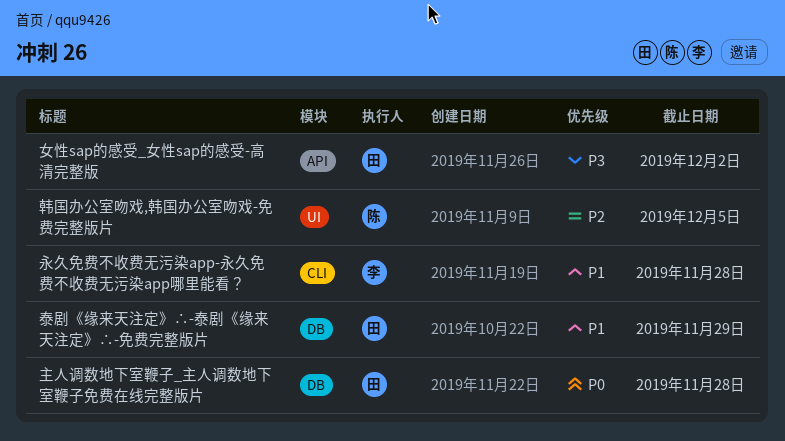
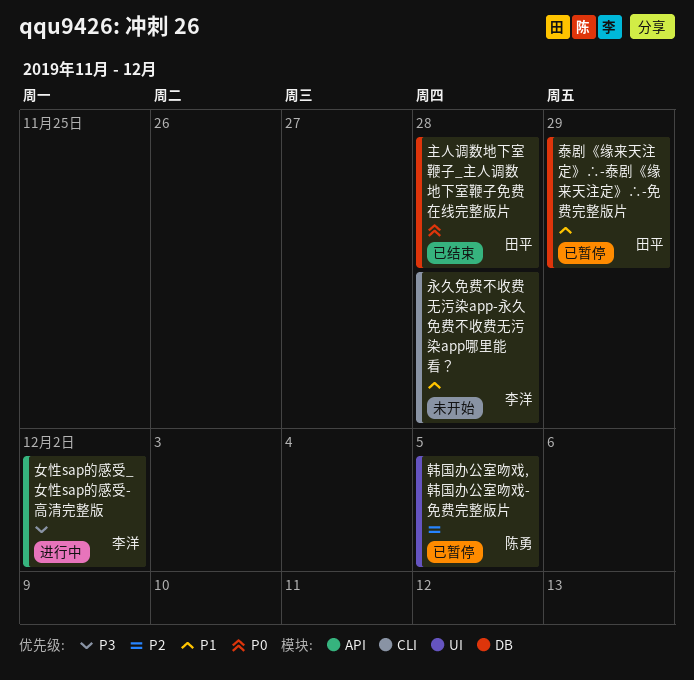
女性sap的感受_女性sap的感受-高清完整版, owner: 田平 -> 李洋

